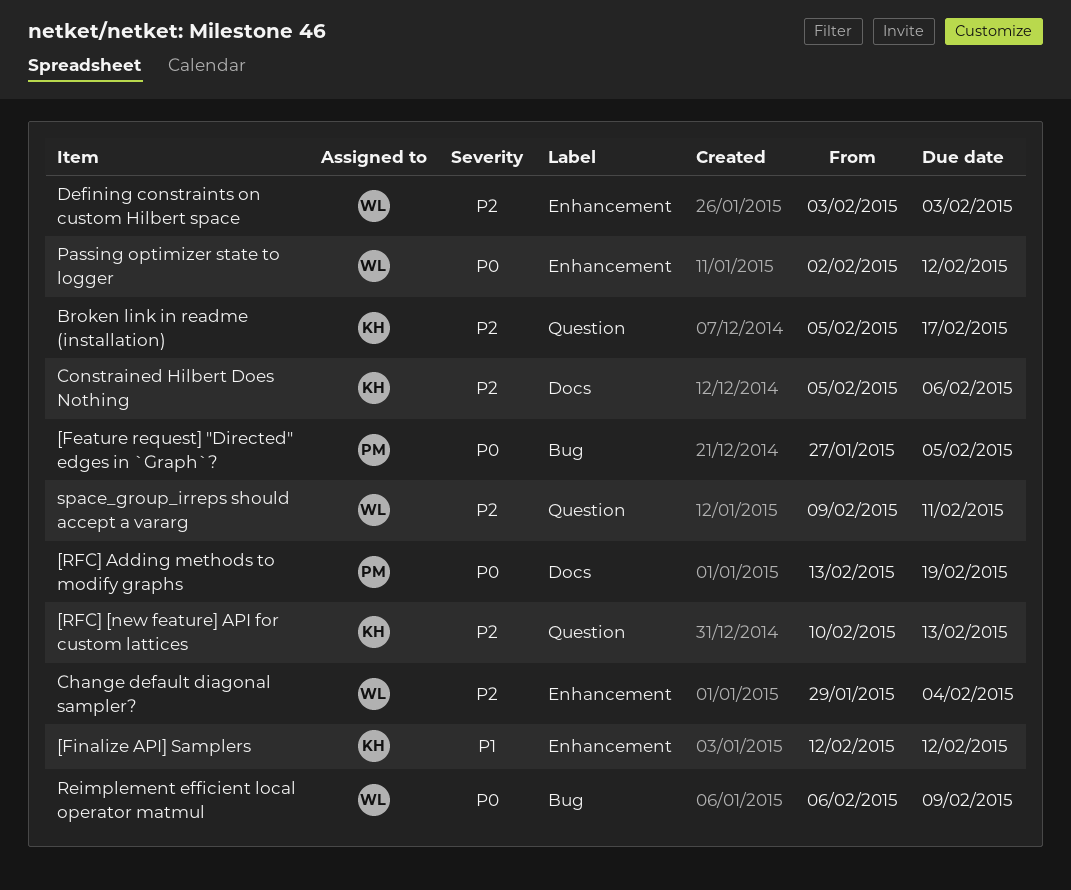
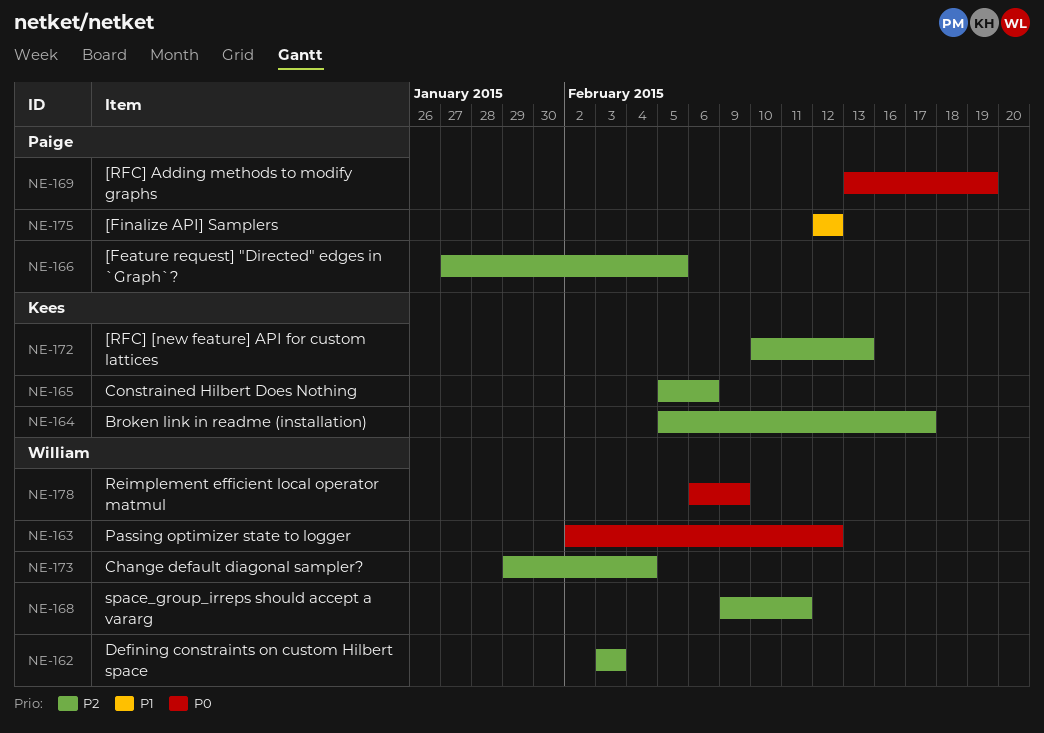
[Feature request] "Directed" edges in `Graph`?, priority: P0 -> P2
[Finalize API] Samplers, owner: Kees -> Paige

